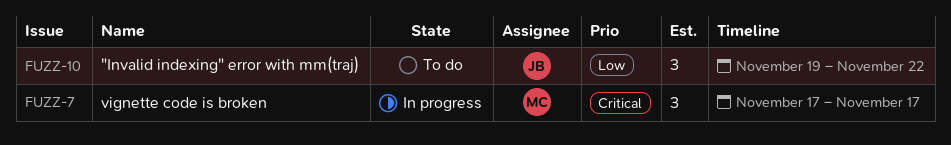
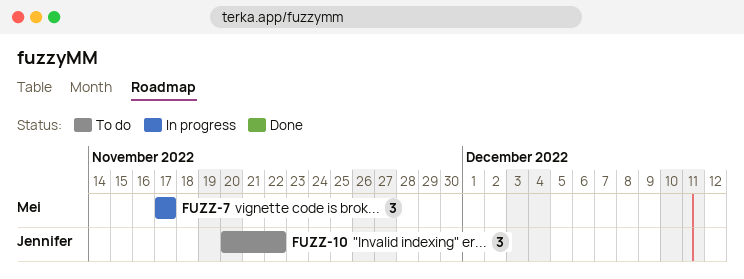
FUZZ-10, start: Nov 19 -> Nov 20

